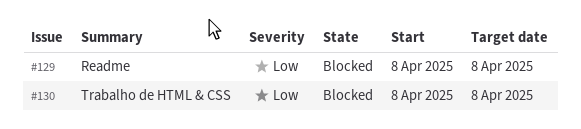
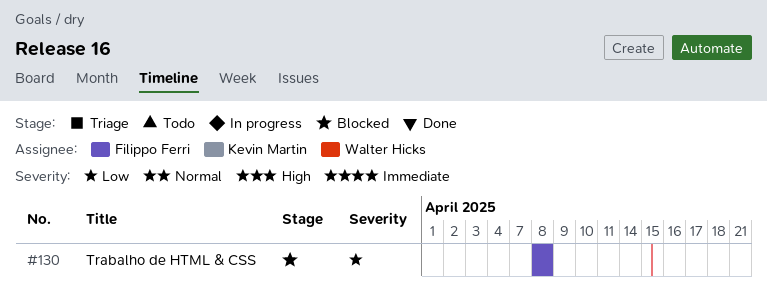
#129: present -> none

